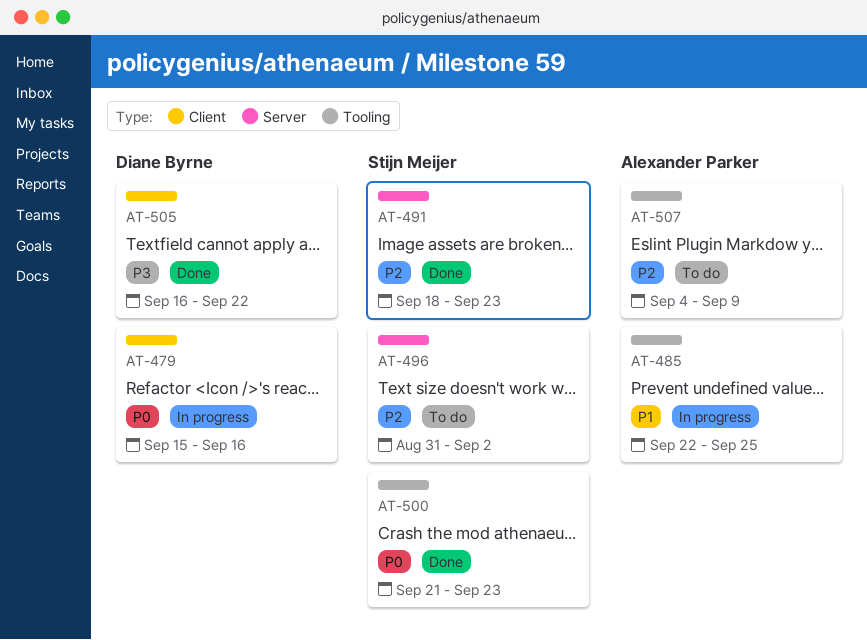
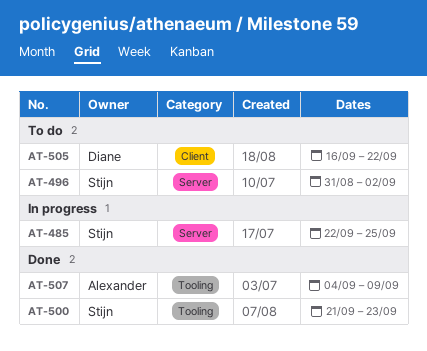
AT-479: present -> none
AT-485, owner: Alexander Parker -> Stijn Meijer
AT-485, label: Tooling -> Server
AT-491: present -> none
AT-505, status: Done -> To do
AT-507, status: To do -> Done

